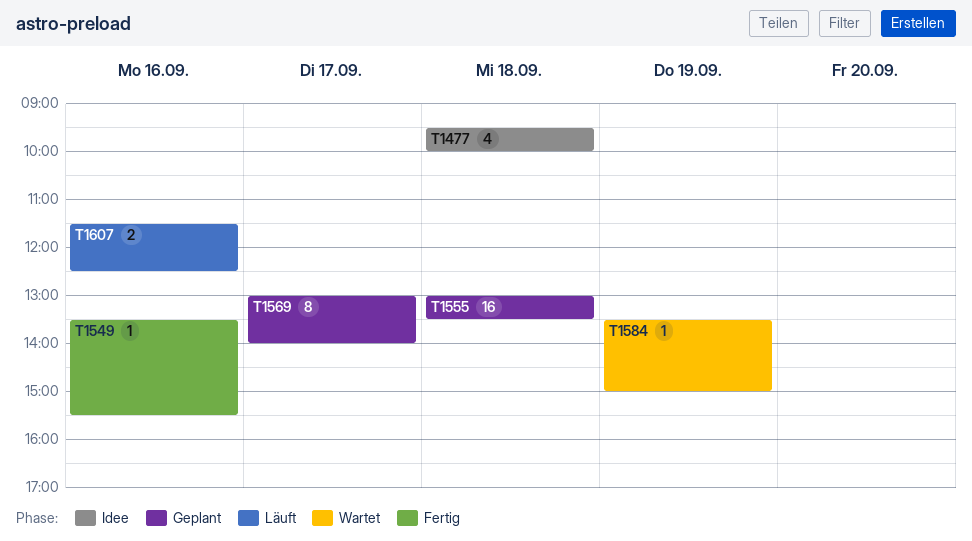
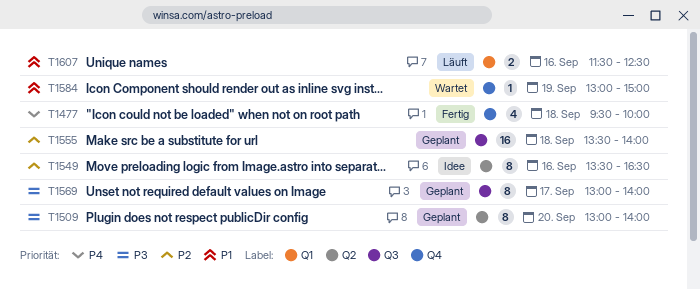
T1477, status: Idee -> Fertig
T1509: none -> present
T1549, status: Fertig -> Idee
T1549, estimate: 1 -> 8
T1549, ends: 15:30 -> 16:30
T1555, begins: 13:00 -> 13:30
T1555, ends: 13:30 -> 14:00
T1584, begins: 13:30 -> 13:00

